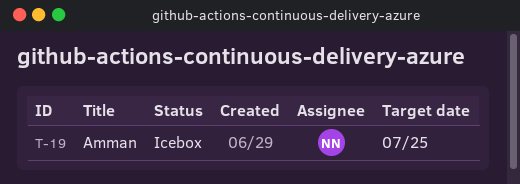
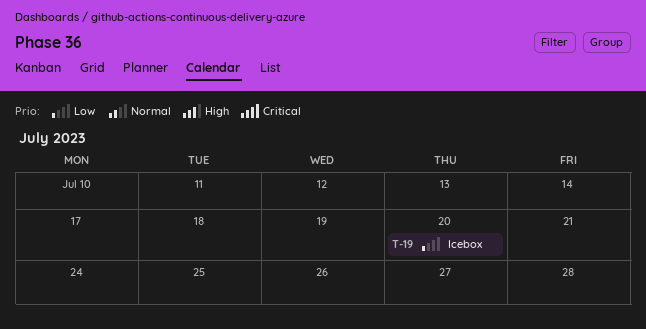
T-19, due: Jul 25 -> Jul 20

